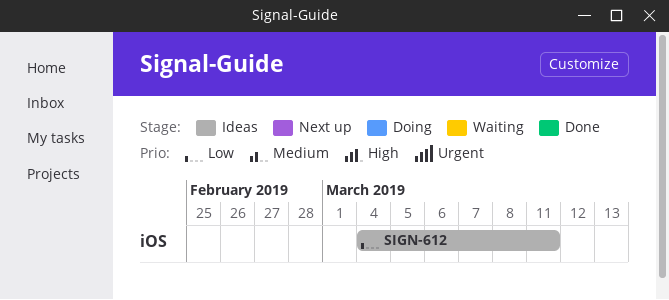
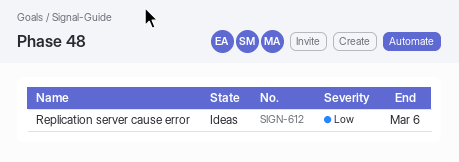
SIGN-612, due: Mar 11 -> Mar 6

